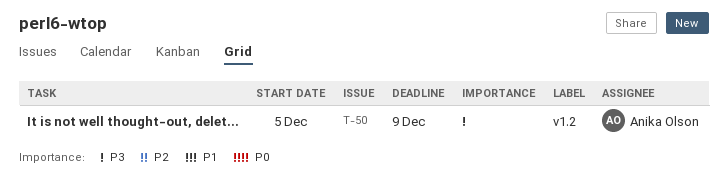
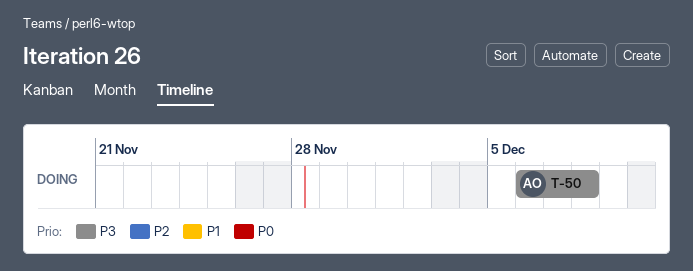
T-50, start: Dec 5 -> Dec 6
T-50, due: Dec 9 -> Dec 8

